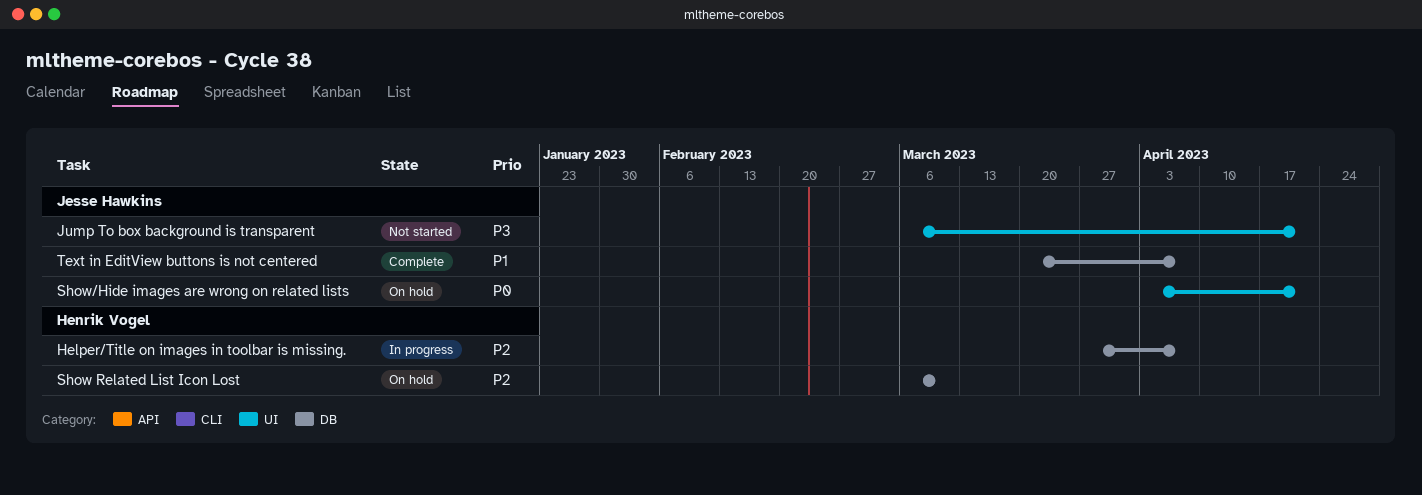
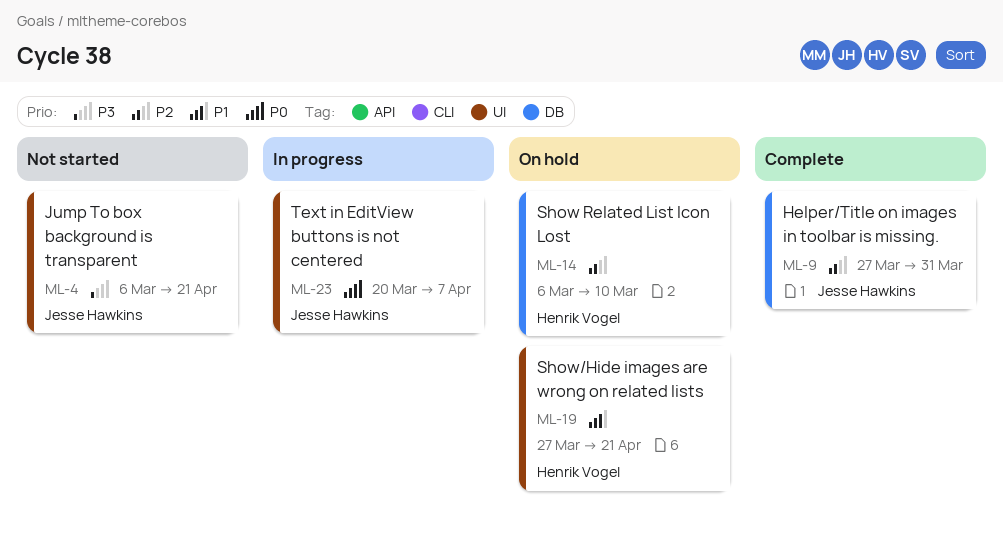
Helper/Title on images in toolbar is missing., status: In progress -> Complete
Helper/Title on images in toolbar is missing., owner: Henrik Vogel -> Jesse Hawkins
Helper/Title on images in toolbar is missing., due: Apr 7 -> Mar 31
Show/Hide images are wrong on related lists, owner: Jesse Hawkins -> Henrik Vogel
Show/Hide images are wrong on related lists, priority: P0 -> P1
Show/Hide images are wrong on related lists, start: Apr 3 -> Mar 27
Text in EditView buttons is not centered, status: Complete -> In progress
Text in EditView buttons is not centered, priority: P1 -> P0
Text in EditView buttons is not centered, label: DB -> UI

